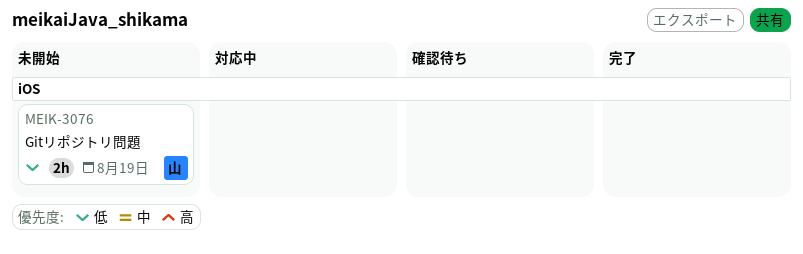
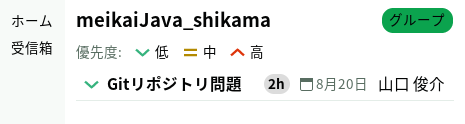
Gitリポジトリ問題, due: Aug 19 -> Aug 20

